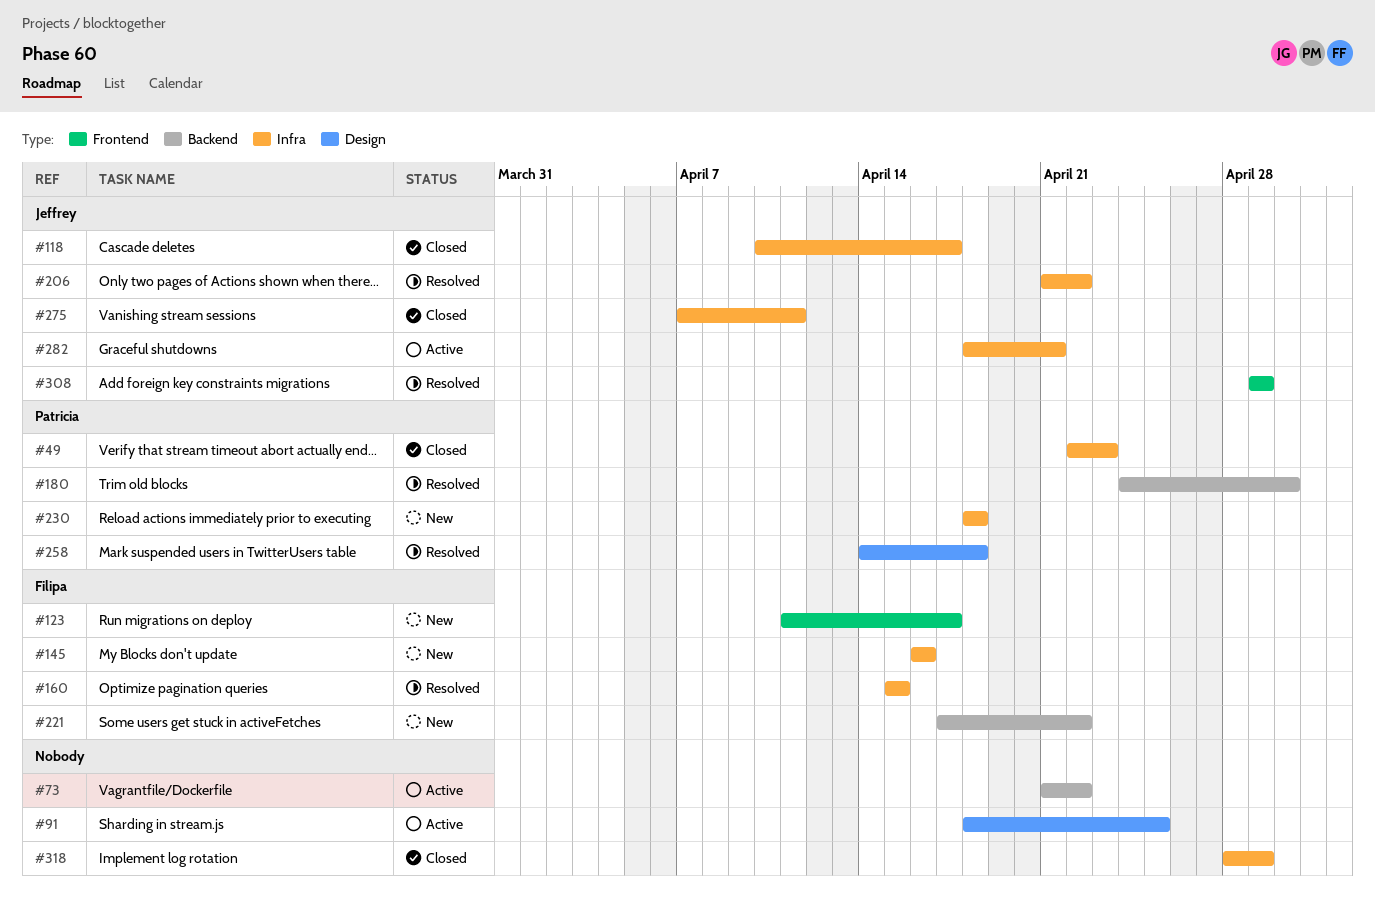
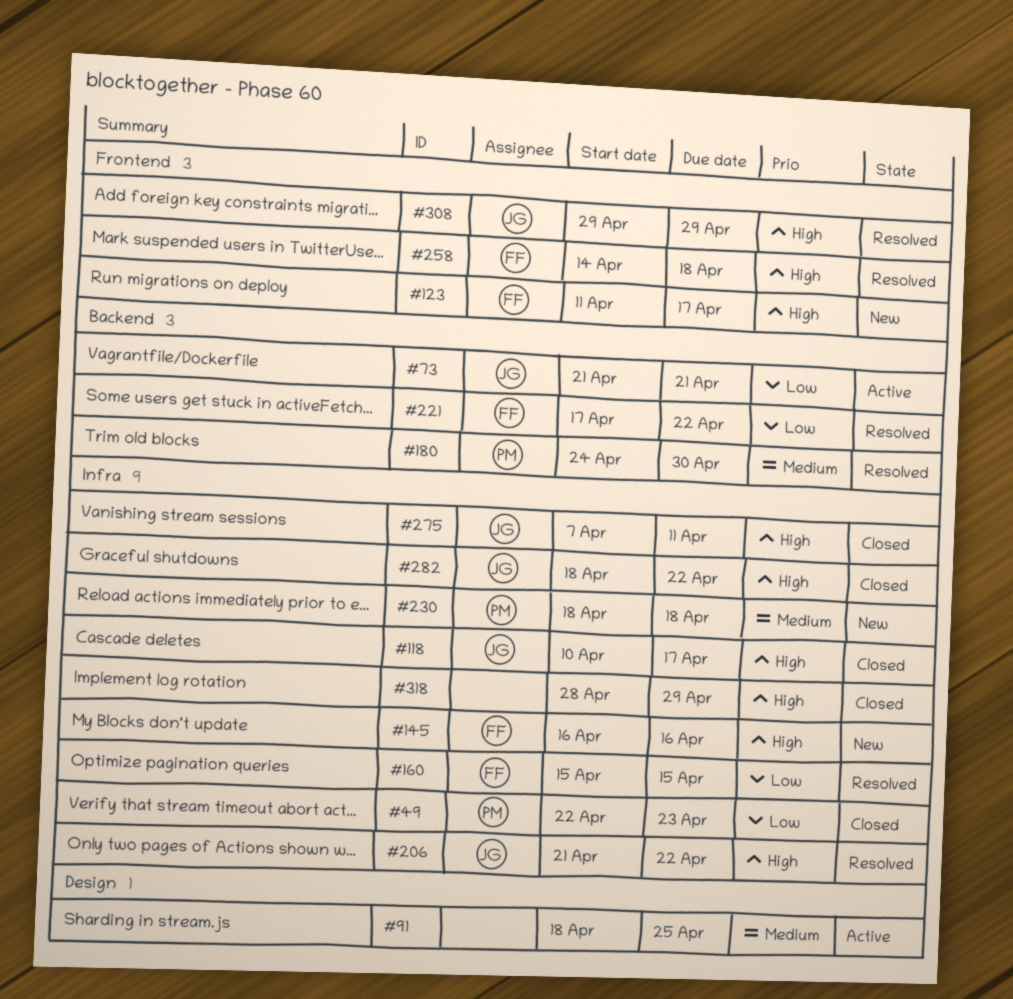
#73, owner: none -> Jeffrey
#73, due: Apr 22 -> Apr 21
#221, status: New -> Resolved
#258, owner: Patricia -> Filipa
#258, label: Design -> Frontend
#282, status: Active -> Closed
#282, due: Apr 21 -> Apr 22

